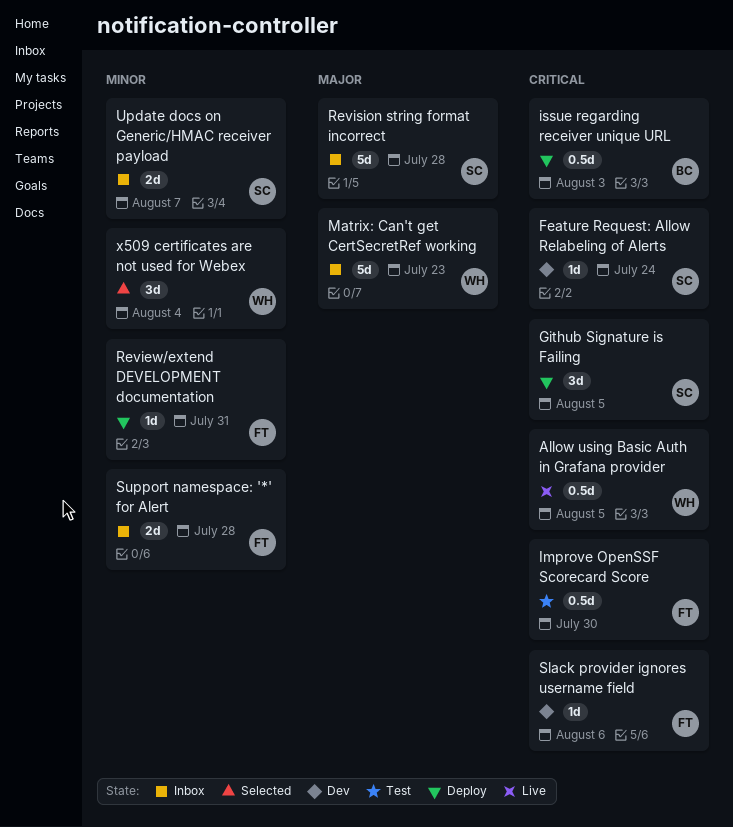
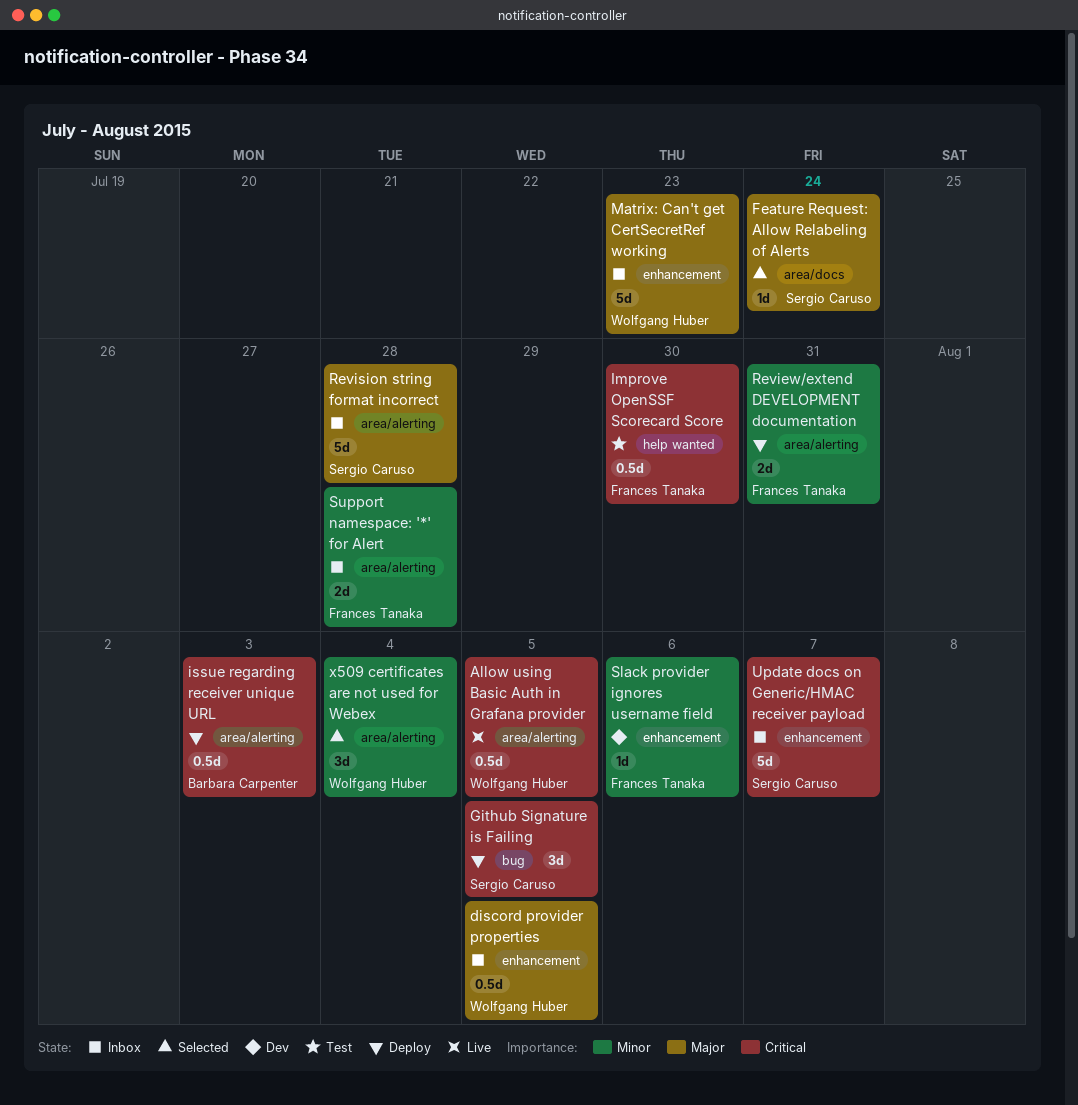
discord provider properties: none -> present
Feature Request: Allow Relabeling of Alerts, status: Dev -> Selected
Feature Request: Allow Relabeling of Alerts, priority: Critical -> Major
Review/extend DEVELOPMENT documentation, estimate: 1d -> 2d
Slack provider ignores username field, priority: Critical -> Minor
Update docs on Generic/HMAC receiver payload, priority: Minor -> Critical
Update docs on Generic/HMAC receiver payload, estimate: 2d -> 5d

